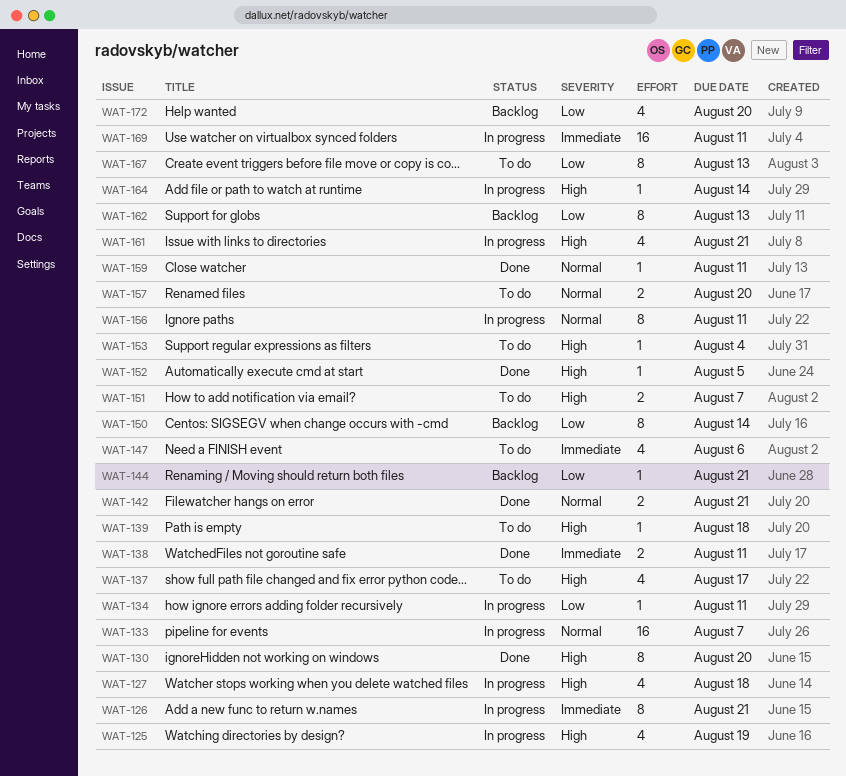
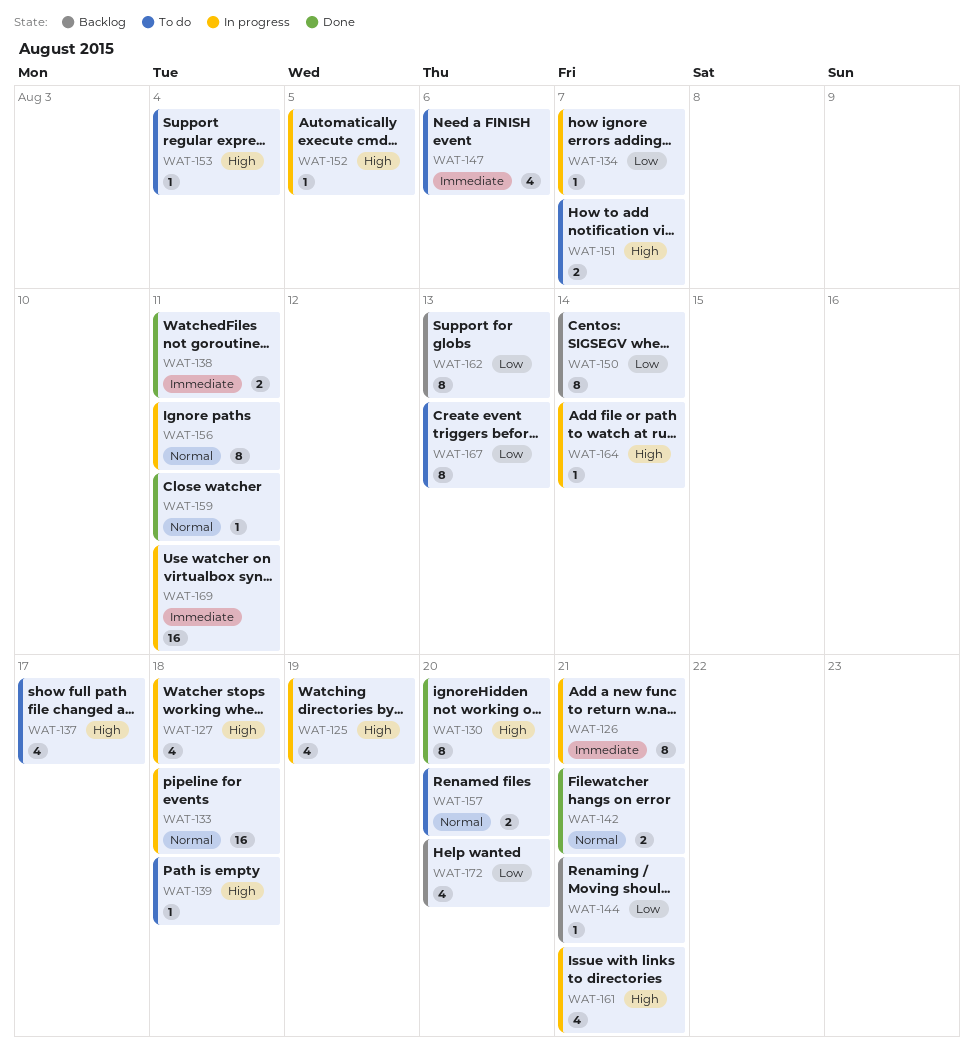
WAT-133, due: Aug 7 -> Aug 18
WAT-134, due: Aug 11 -> Aug 7
WAT-152, status: Done -> In progress

